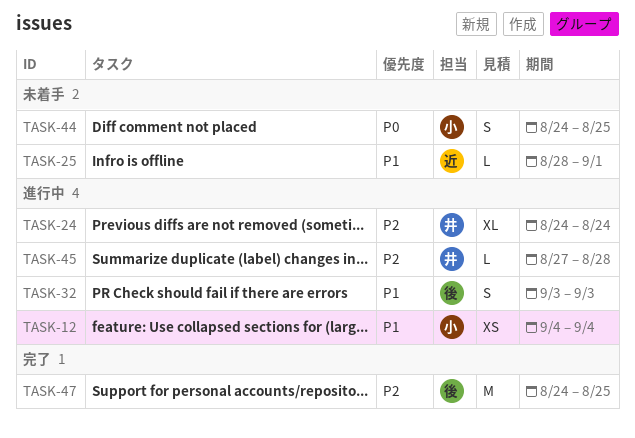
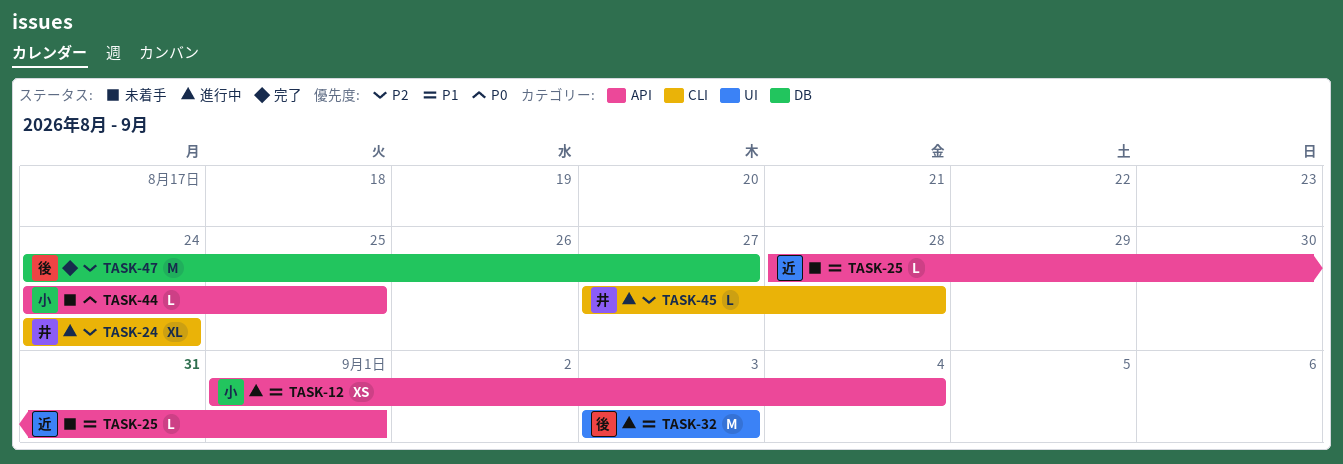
TASK-12, start: Sep 4 -> Sep 1
TASK-32, estimate: S -> M
TASK-44, estimate: S -> L
TASK-47, due: Aug 25 -> Aug 27

